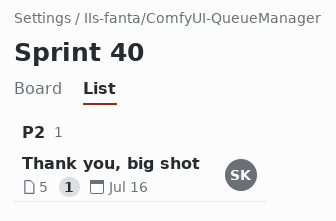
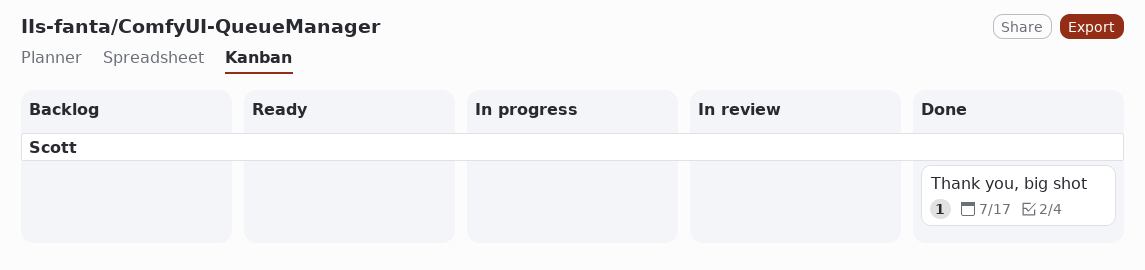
Thank you, big shot, due: Jul 16 -> Jul 17

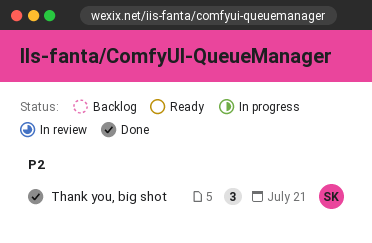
Thank you, big shot, estimate: 1 -> 3
Thank you, big shot, due: Jul 17 -> Jul 21

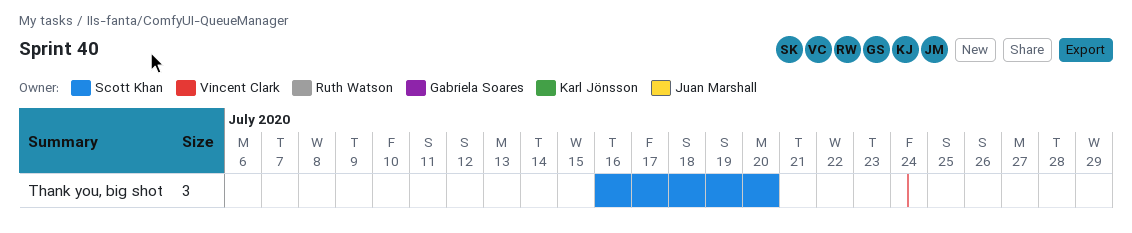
Thank you, big shot, due: Jul 21 -> Jul 20

